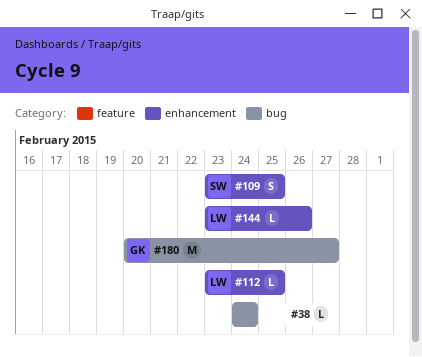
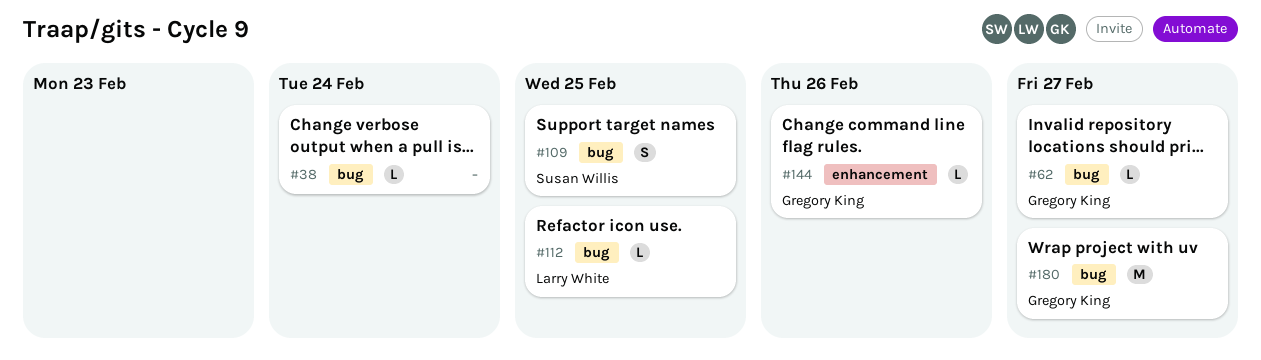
#62: none -> present
#109, label: enhancement -> bug
#112, label: enhancement -> bug
#144, owner: Larry White -> Gregory King

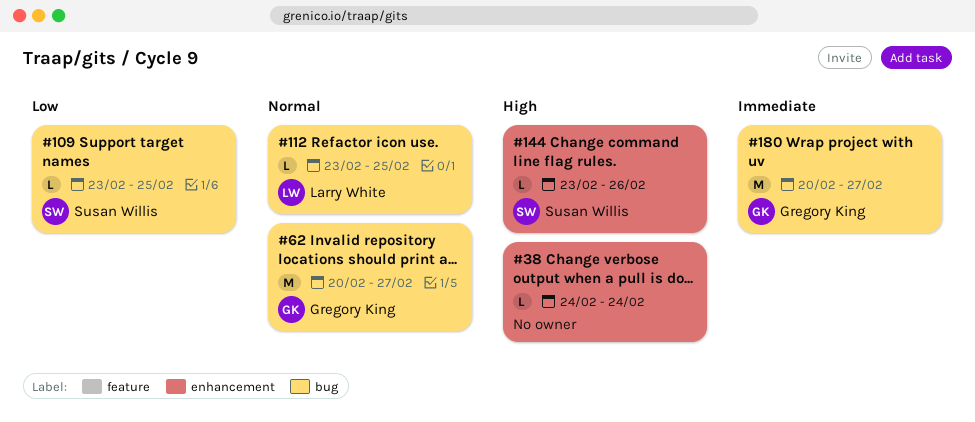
#38, label: bug -> enhancement
#62, estimate: L -> M
#109, estimate: S -> L
#144, owner: Gregory King -> Susan Willis

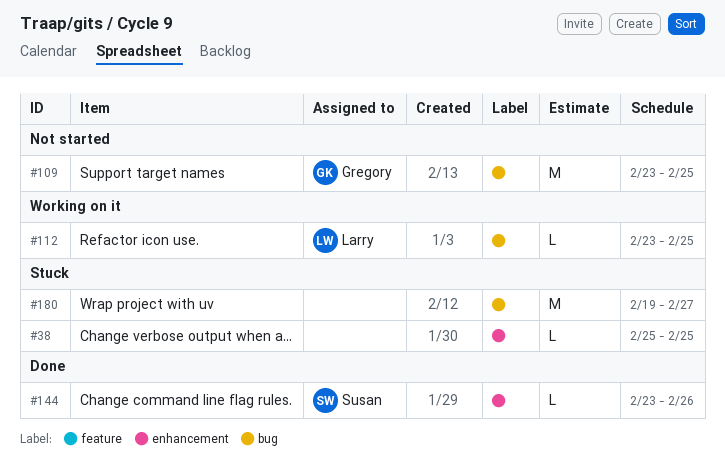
#38, start: Feb 24 -> Feb 25
#38, due: Feb 24 -> Feb 25
#62: present -> none
#109, owner: Susan Willis -> Gregory King
#109, estimate: L -> M
#180, owner: Gregory King -> none
#180, start: Feb 20 -> Feb 19

